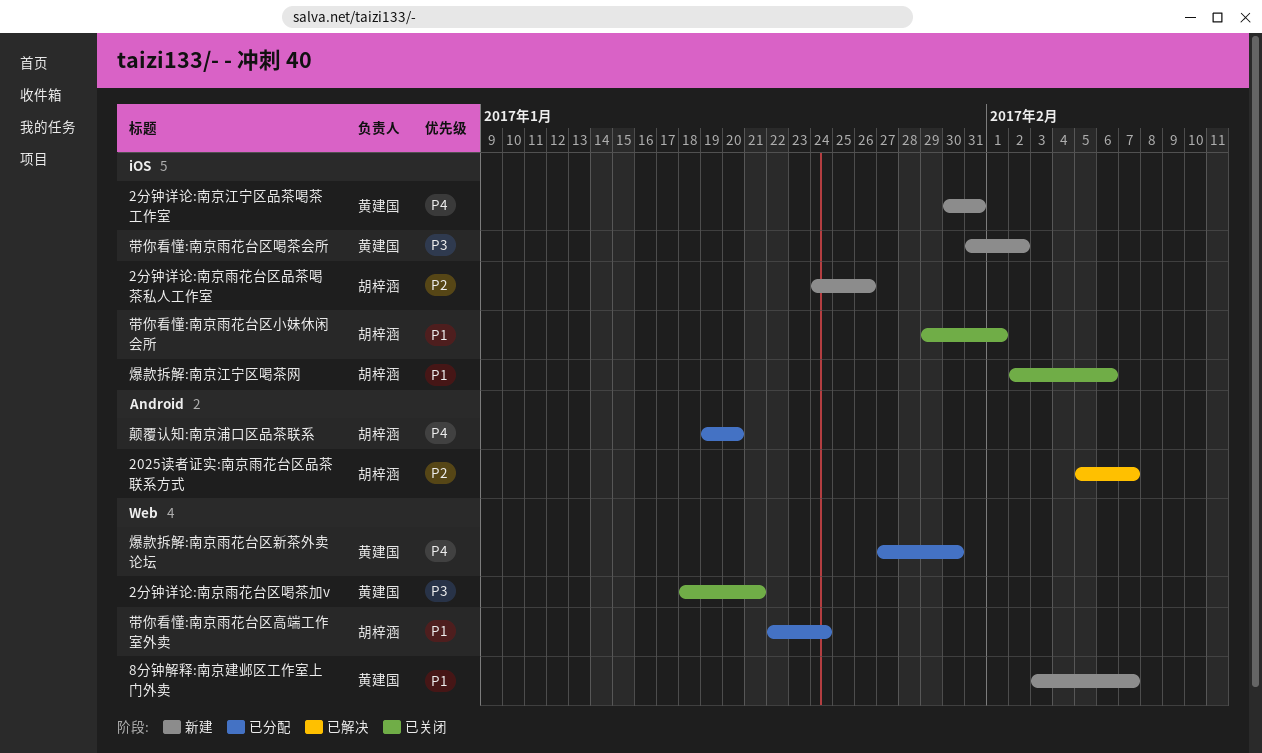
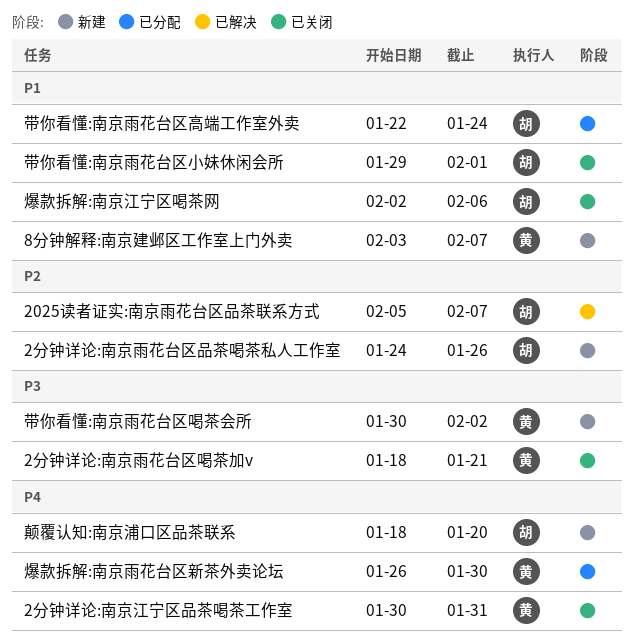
2分钟详论:南京江宁区品茶喝茶工作室, status: 新建 -> 已关闭
带你看懂:南京雨花台区喝茶会所, start: Jan 31 -> Jan 30
爆款拆解:南京雨花台区新茶外卖论坛, start: Jan 27 -> Jan 26
颠覆认知:南京浦口区品茶联系, status: 已分配 -> 新建
颠覆认知:南京浦口区品茶联系, start: Jan 19 -> Jan 18

